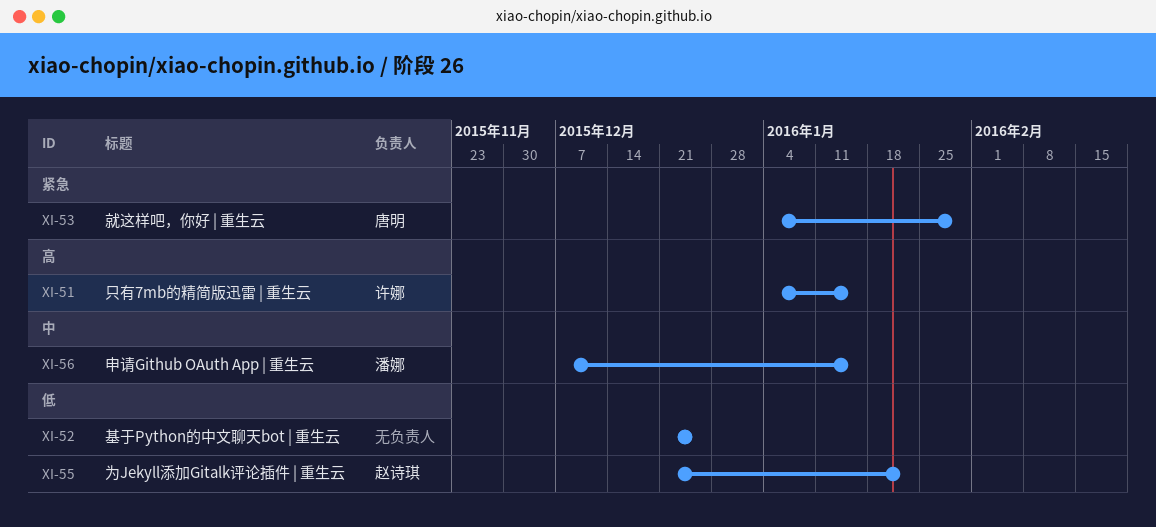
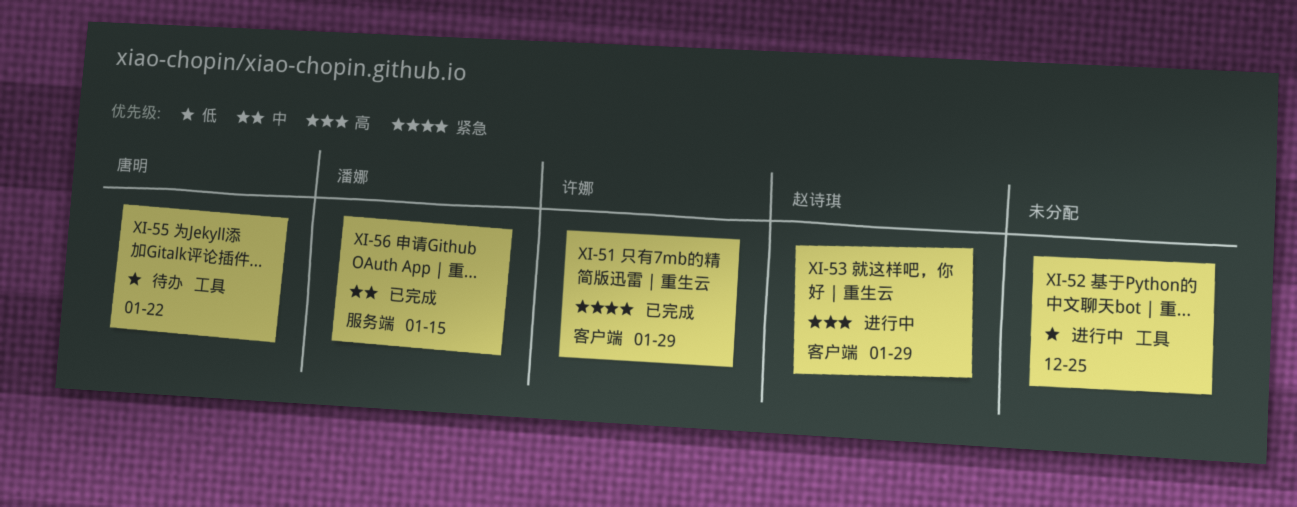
XI-51, priority: 高 -> 紧急
XI-51, due: Jan 15 -> Jan 29
XI-53, owner: 唐明 -> 赵诗琪
XI-53, priority: 紧急 -> 高
XI-55, owner: 赵诗琪 -> 唐明

